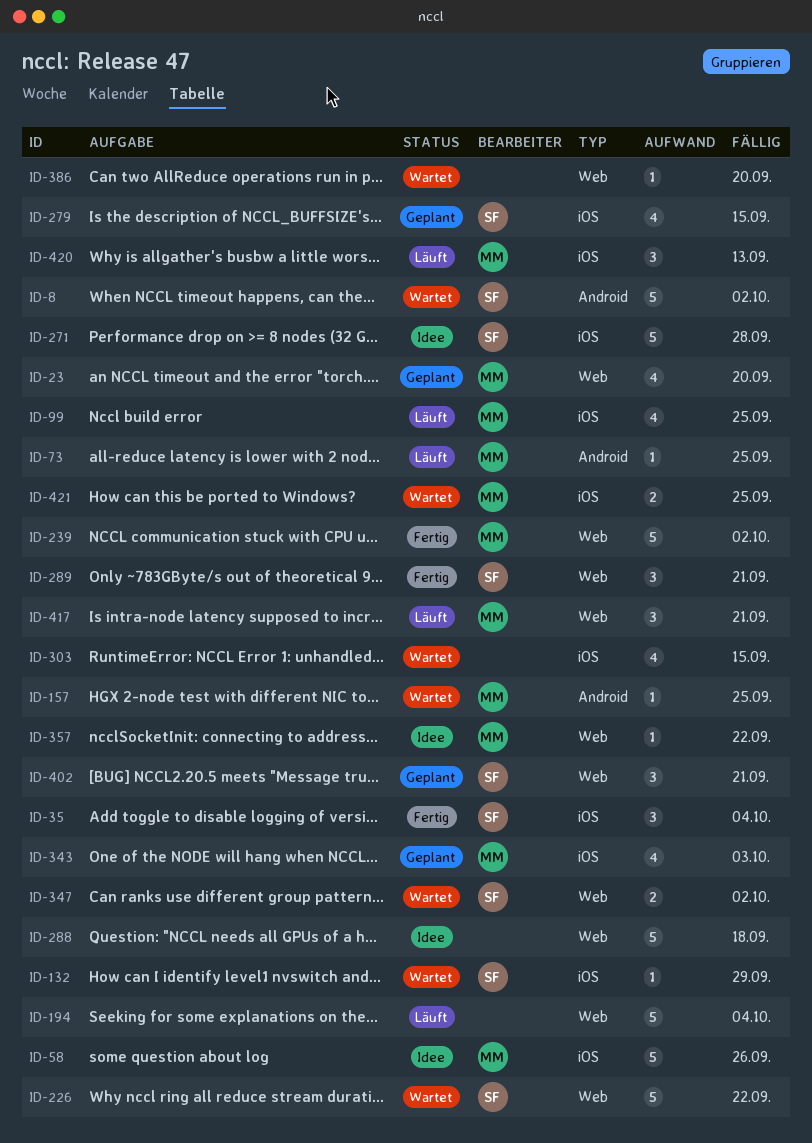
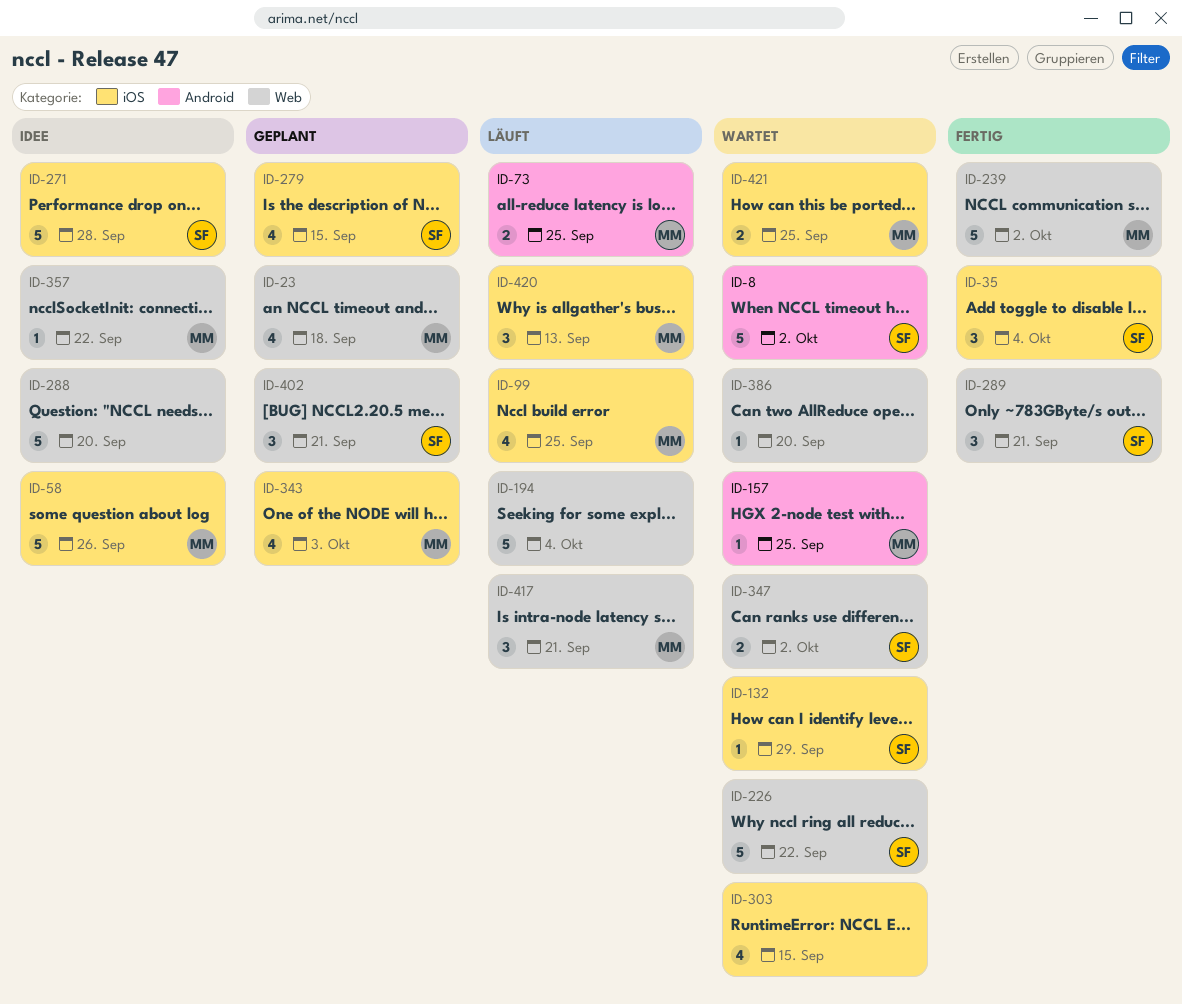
ID-23, due: Sep 20 -> Sep 18
ID-73, estimate: 1 -> 2
ID-288, due: Sep 18 -> Sep 20

